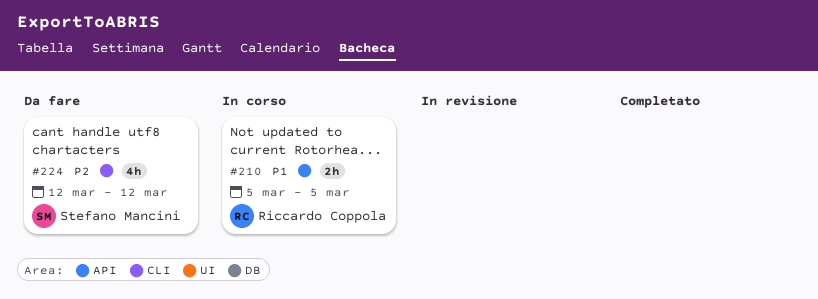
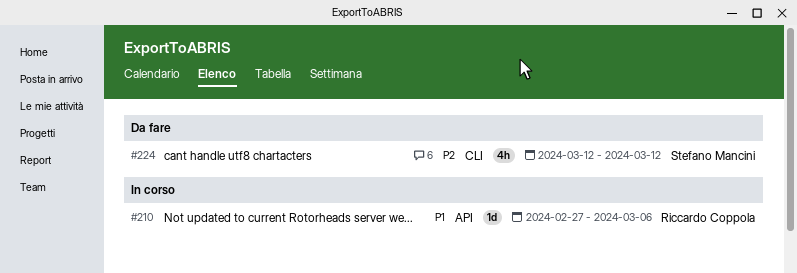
#210, estimate: 2h -> 1d
#210, start: Mar 5 -> Feb 27
#210, due: Mar 5 -> Mar 6

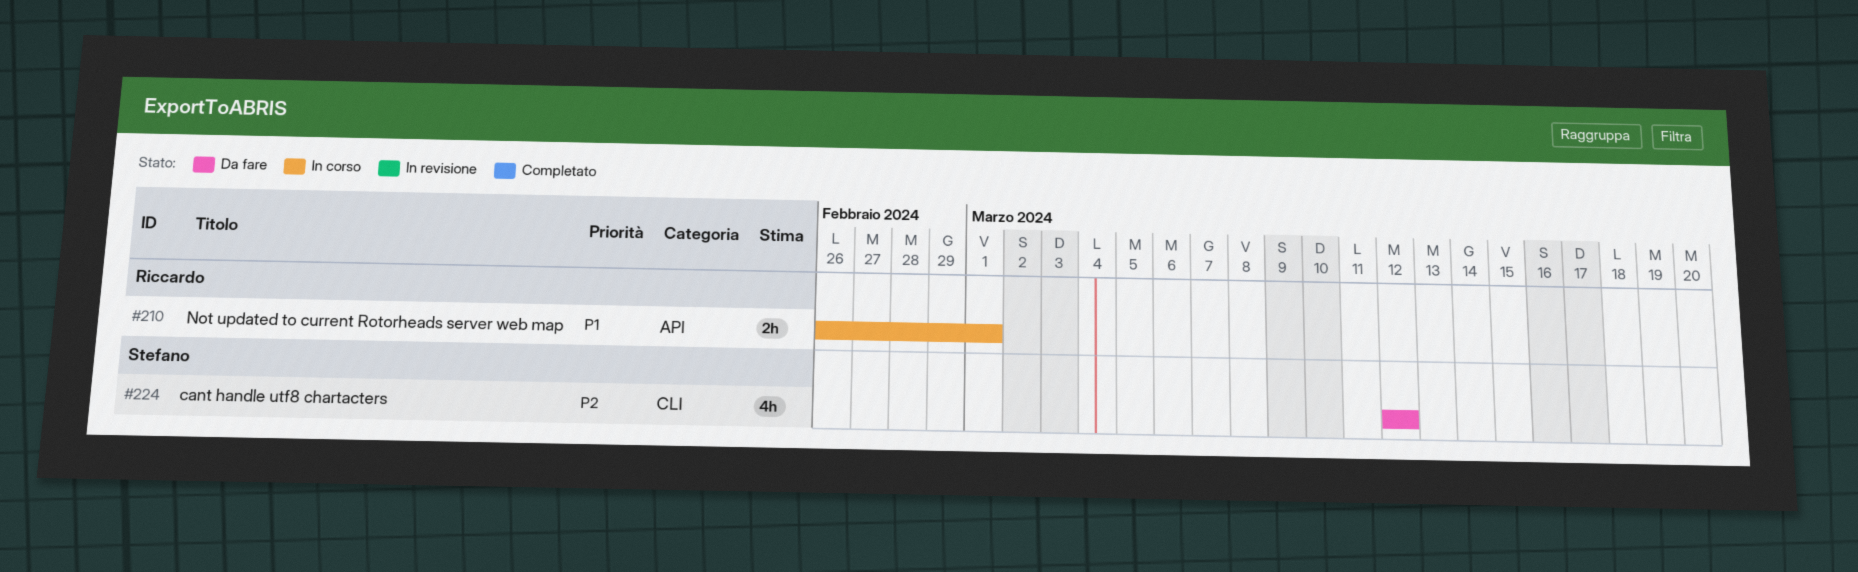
#210, estimate: 1d -> 2h
#210, start: Feb 27 -> Feb 26
#210, due: Mar 6 -> Mar 1

